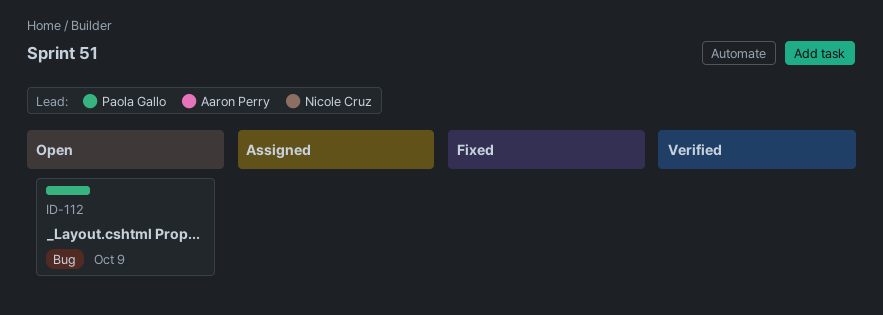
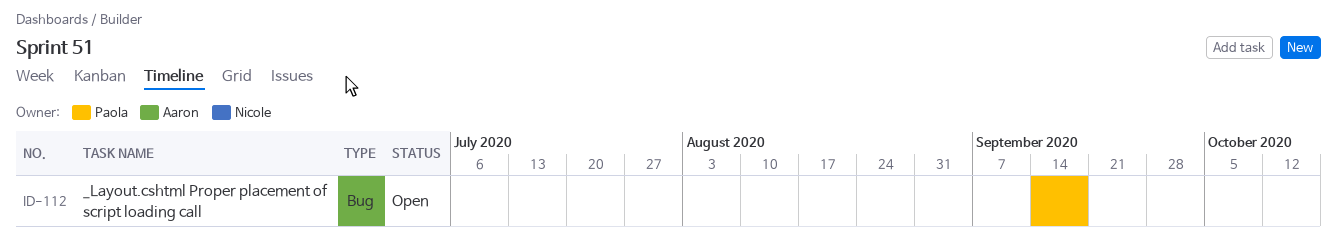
ID-112, due: Oct 9 -> Sep 18

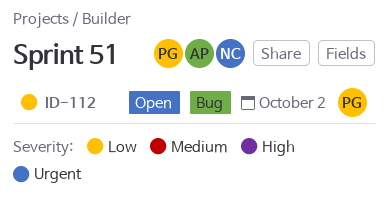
ID-112, due: Sep 18 -> Oct 2

